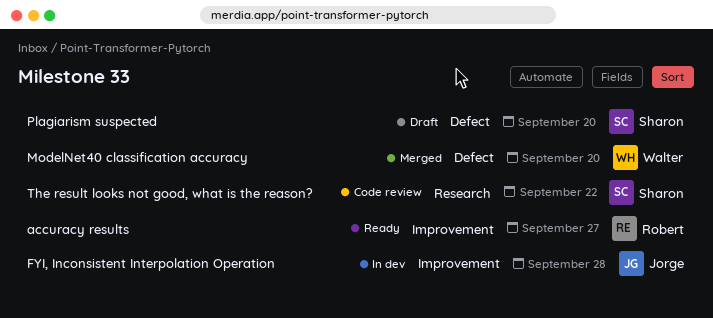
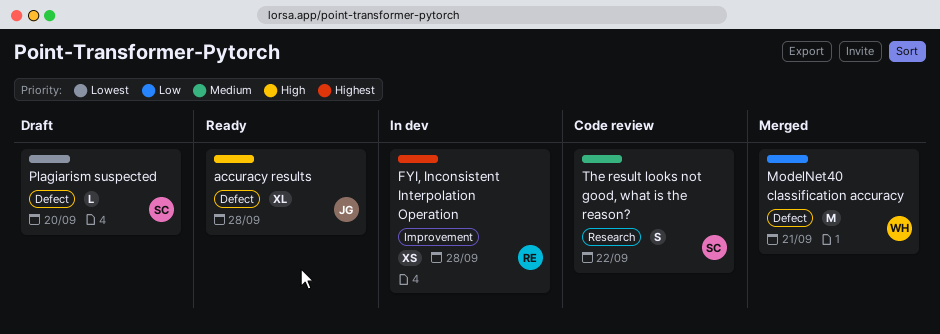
accuracy results, owner: Robert -> Jorge
accuracy results, label: Improvement -> Defect
accuracy results, due: Sep 27 -> Sep 28
FYI, Inconsistent Interpolation Operation, owner: Jorge -> Robert
ModelNet40 classification accuracy, due: Sep 20 -> Sep 21

